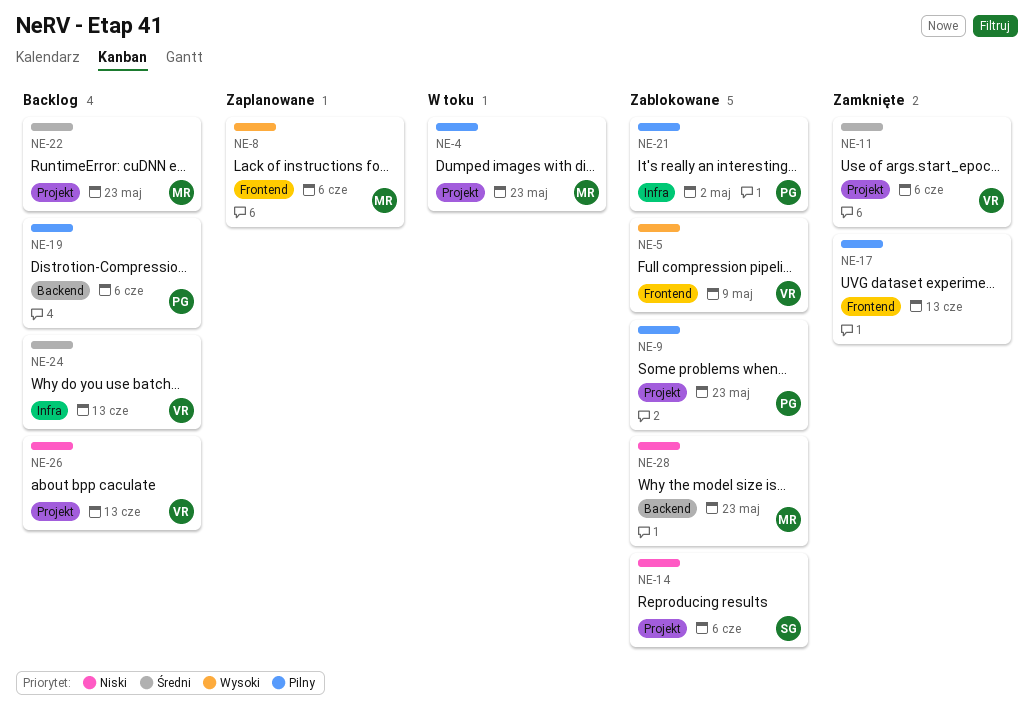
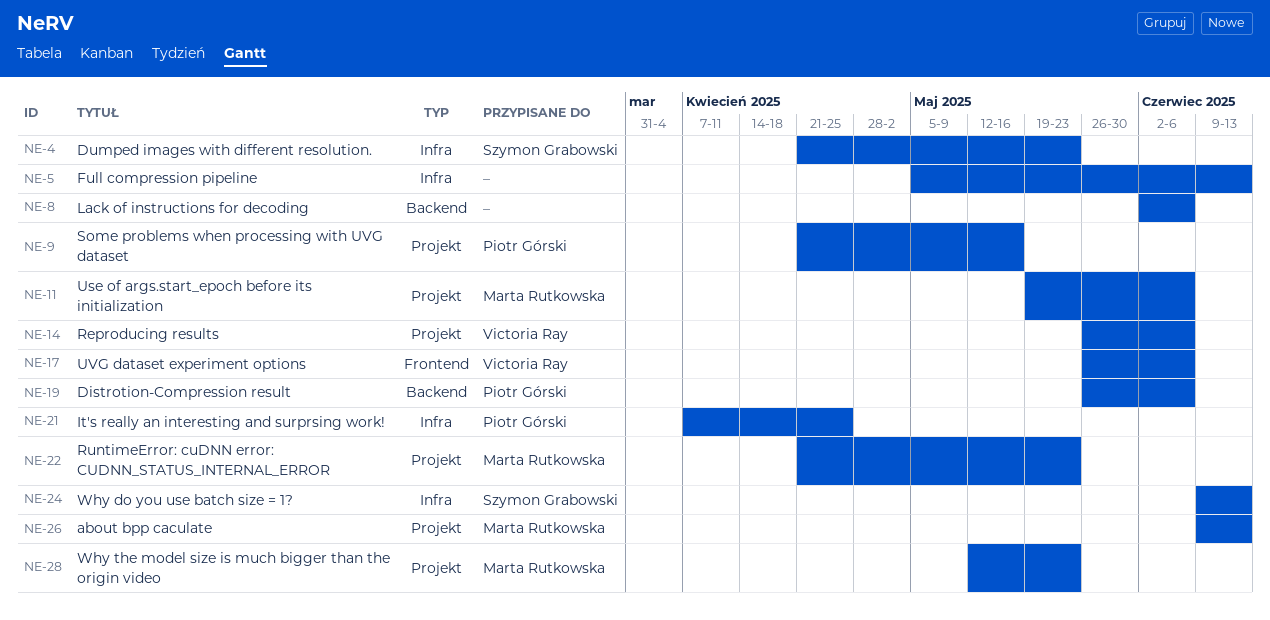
NE-4, owner: Marta Rutkowska -> Szymon Grabowski
NE-4, label: Projekt -> Infra
NE-5, owner: Victoria Ray -> none
NE-5, label: Frontend -> Infra
NE-5, due: May 9 -> Jun 13
NE-8, owner: Marta Rutkowska -> none
NE-8, label: Frontend -> Backend
NE-9, due: May 23 -> May 16
NE-11, owner: Victoria Ray -> Marta Rutkowska
NE-14, owner: Szymon Grabowski -> Victoria Ray
NE-17, owner: none -> Victoria Ray
NE-17, due: Jun 13 -> Jun 6
NE-21, due: May 2 -> Apr 25
NE-24, owner: Victoria Ray -> Szymon Grabowski
NE-26, owner: Victoria Ray -> Marta Rutkowska
NE-28, label: Backend -> Projekt

